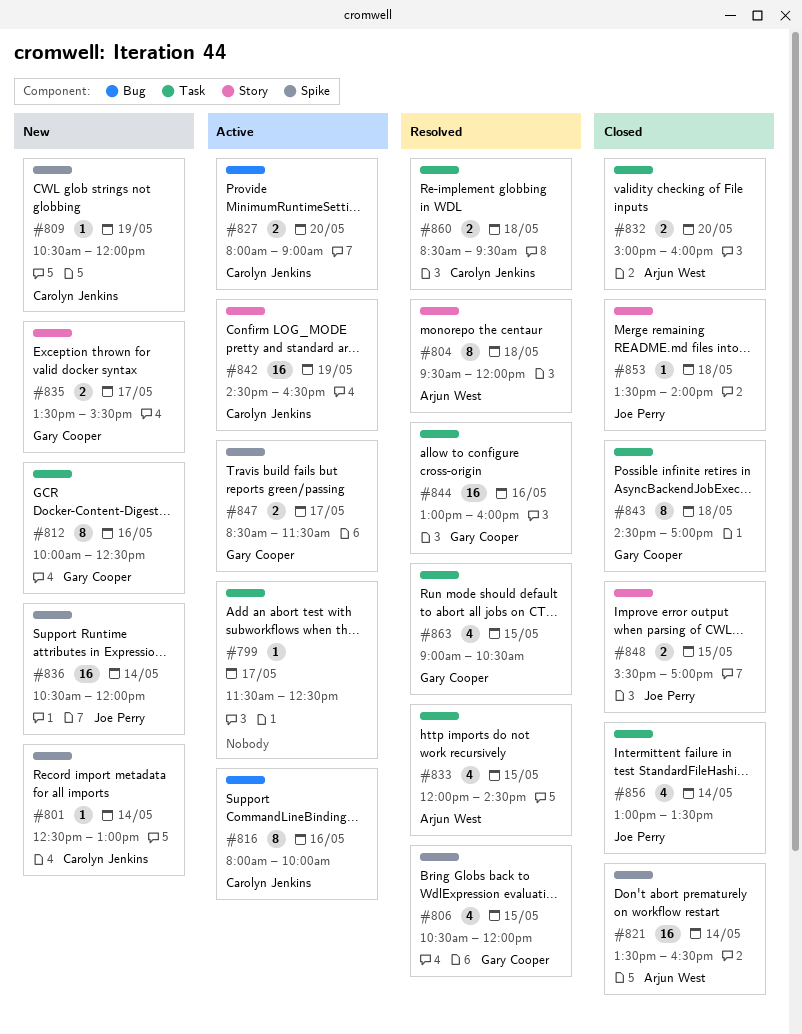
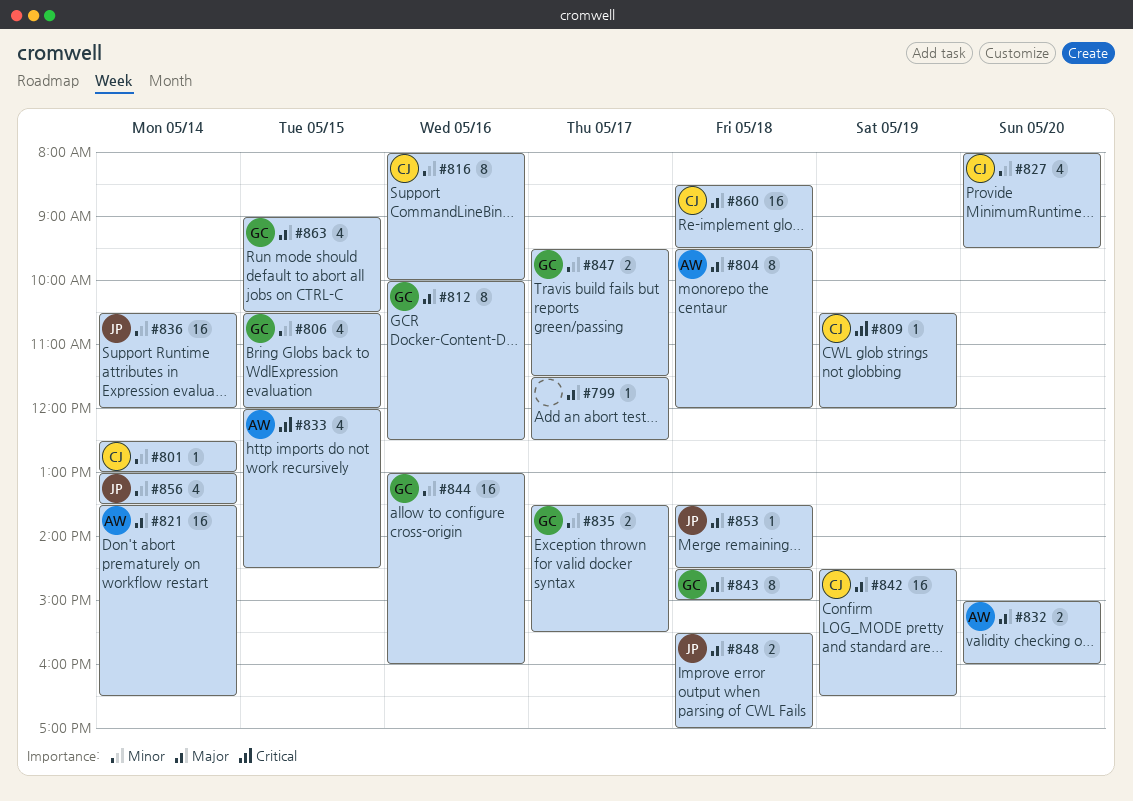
#827, estimate: 2 -> 4
#827, ends: 09:00 -> 09:30
#843, ends: 17:00 -> 15:00
#847, begins: 08:30 -> 09:30
#848, day: May 15 -> May 18
#853, ends: 14:00 -> 14:30
#860, estimate: 2 -> 16

